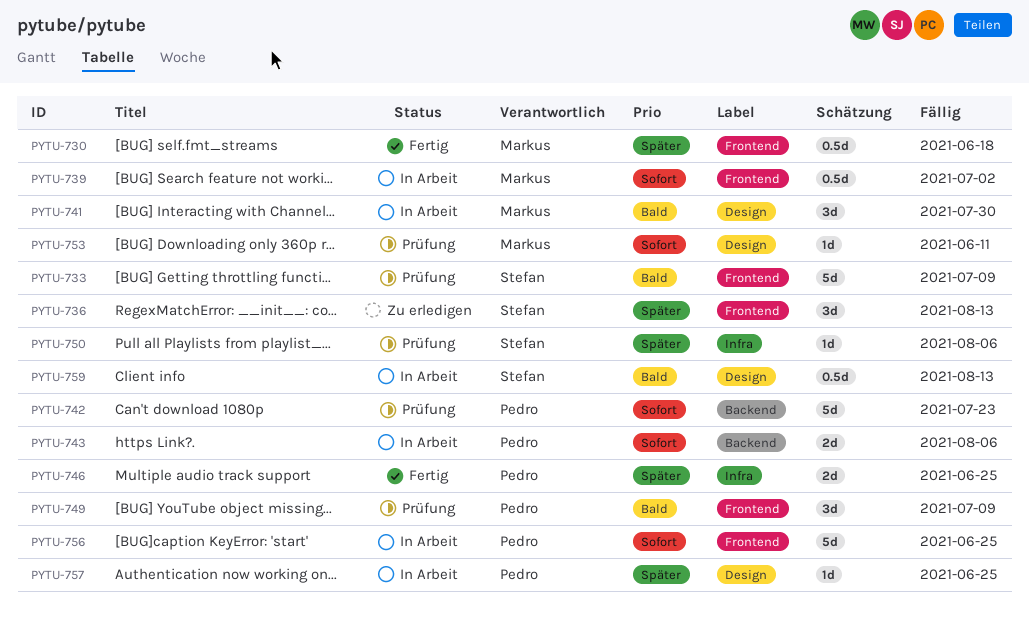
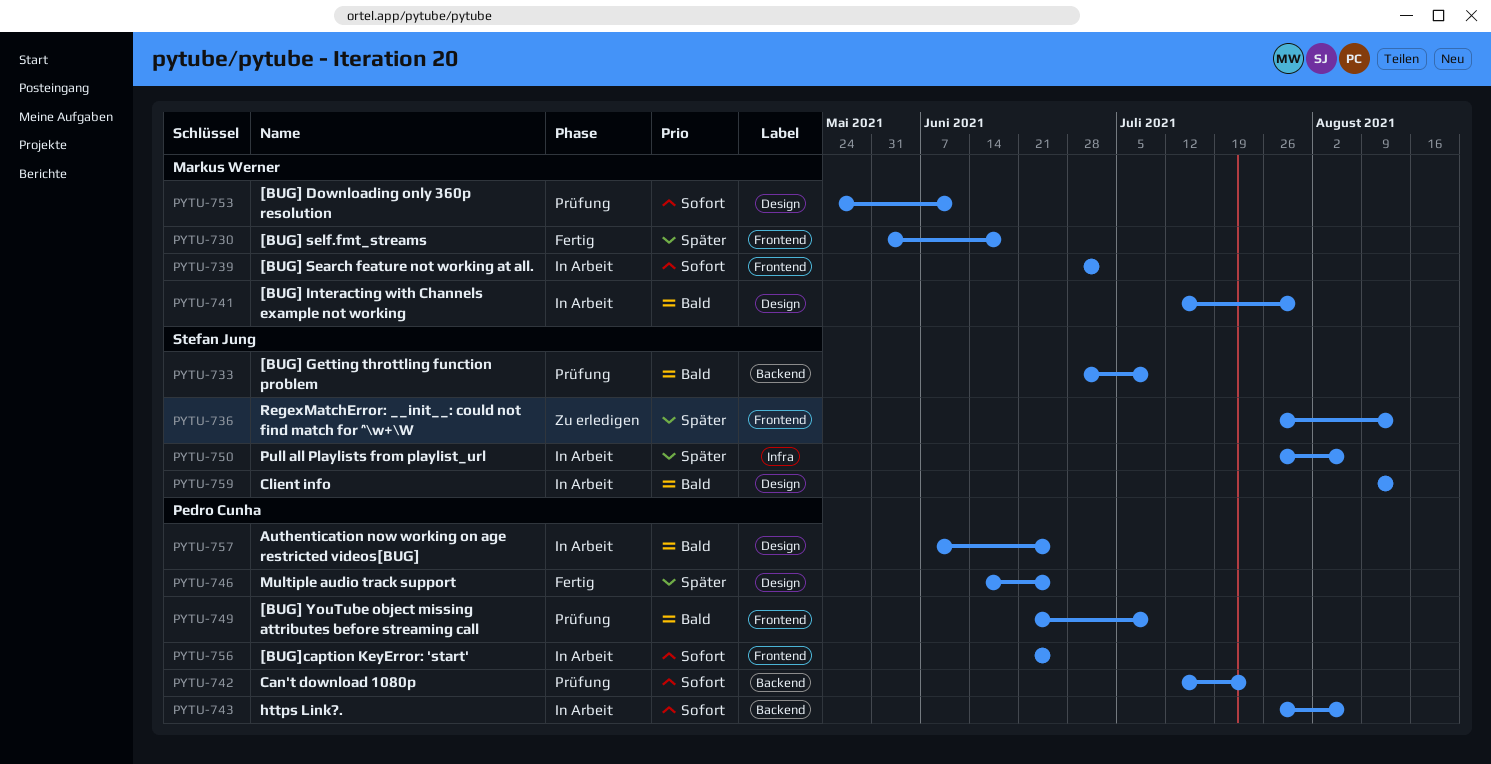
PYTU-733, label: Frontend -> Backend
PYTU-746, label: Infra -> Design
PYTU-750, status: Prüfung -> In Arbeit
PYTU-757, priority: Später -> Bald

